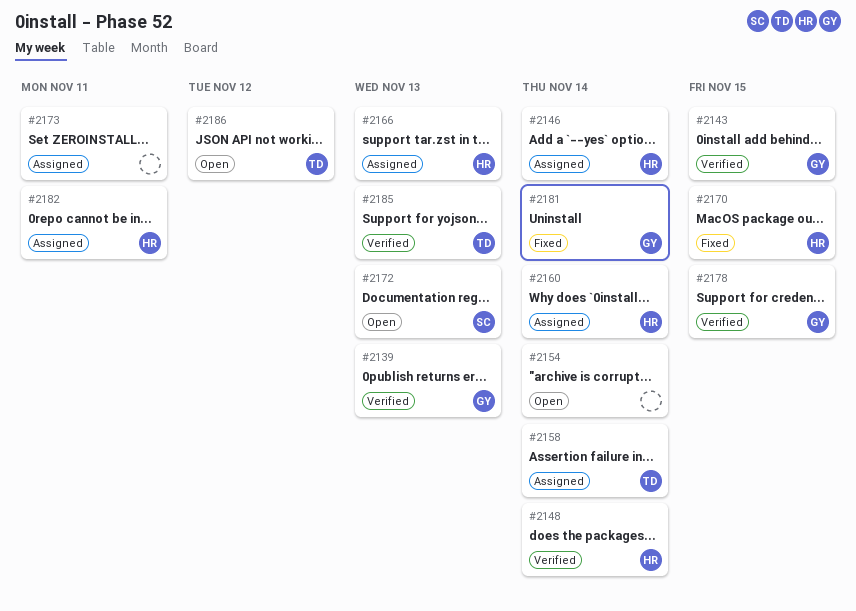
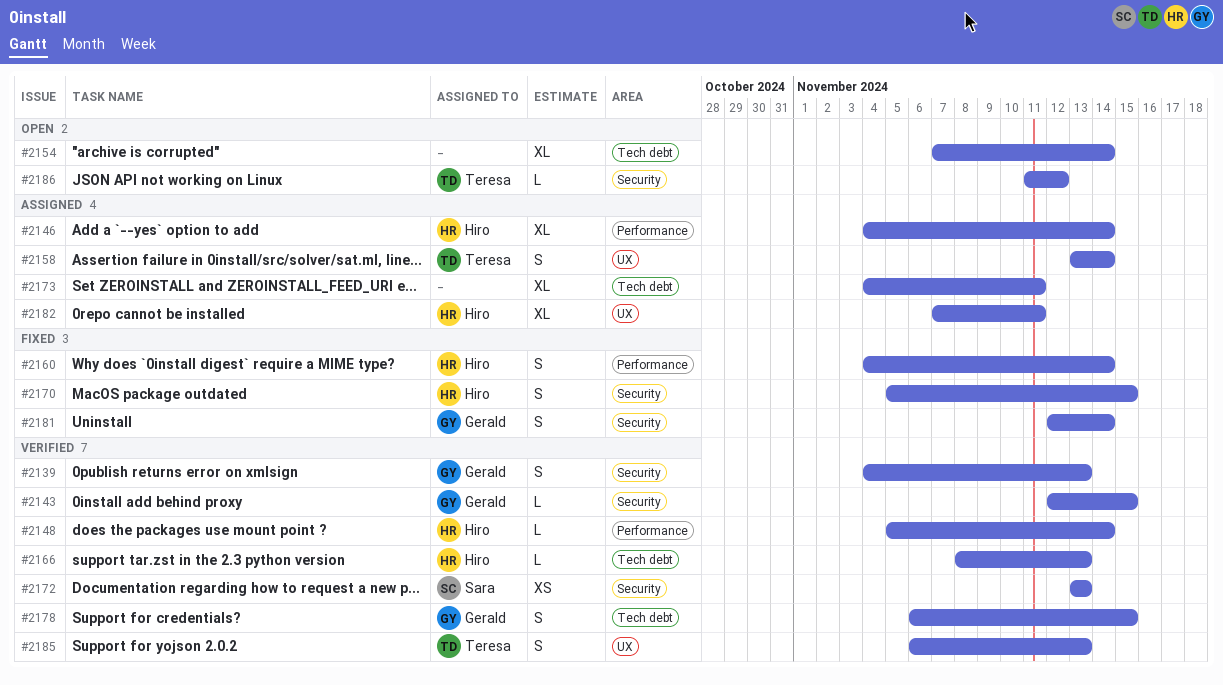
#2160, status: Assigned -> Fixed
#2166, status: Assigned -> Verified
#2172, status: Open -> Verified

